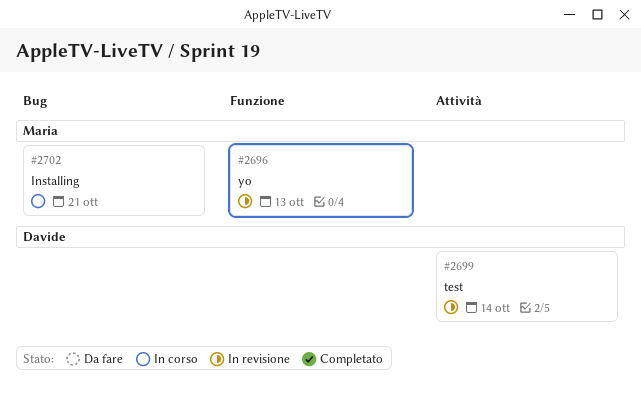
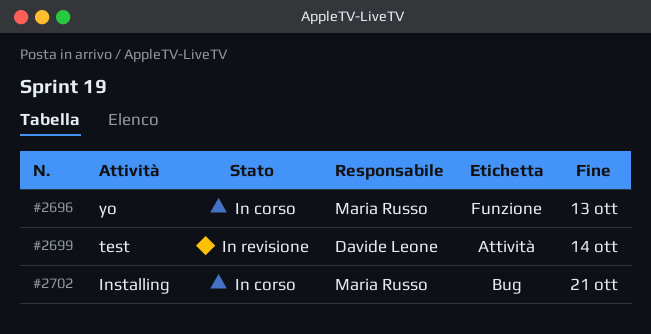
#2696, status: In revisione -> In corso

